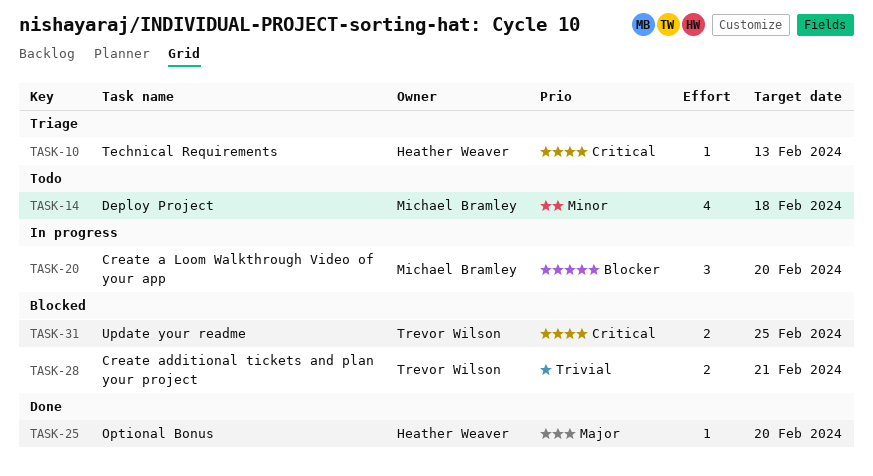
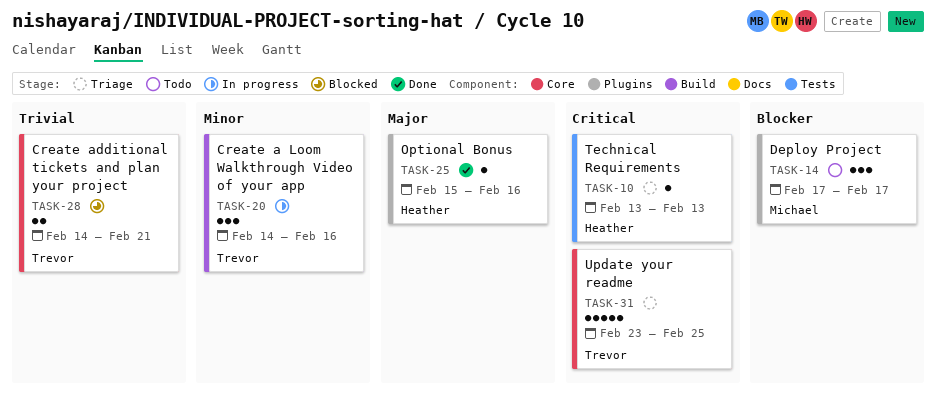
TASK-14, priority: Minor -> Blocker
TASK-14, estimate: 4 -> 3
TASK-14, due: Feb 18 -> Feb 17
TASK-20, owner: Michael Bramley -> Trevor Wilson
TASK-20, priority: Blocker -> Minor
TASK-20, due: Feb 20 -> Feb 16
TASK-25, due: Feb 20 -> Feb 16
TASK-31, status: Blocked -> Triage
TASK-31, estimate: 2 -> 5

